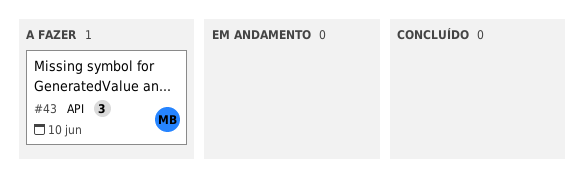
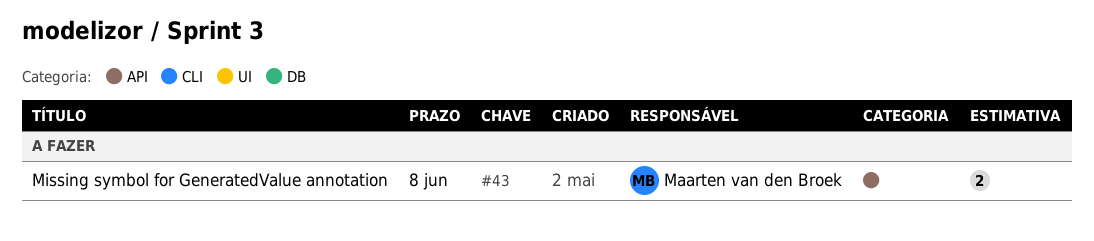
#43, estimate: 3 -> 2
#43, due: Jun 10 -> Jun 8

